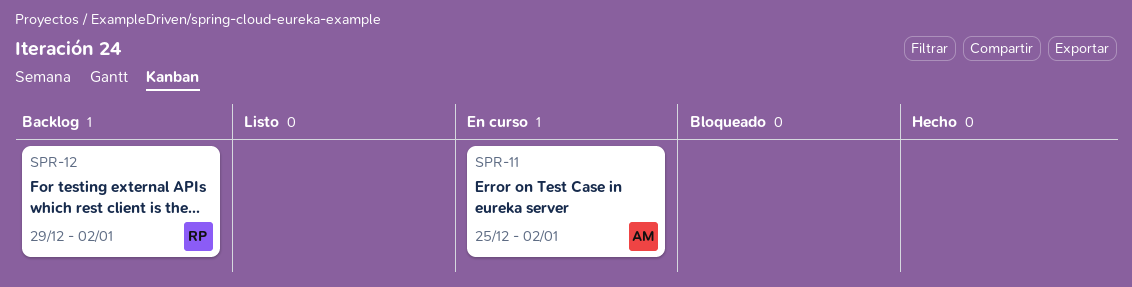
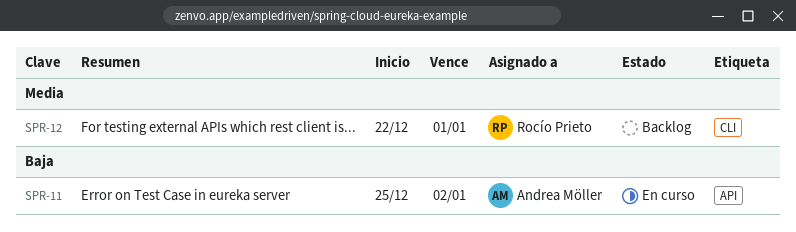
SPR-12, start: Dec 29 -> Dec 22
SPR-12, due: Jan 2 -> Jan 1

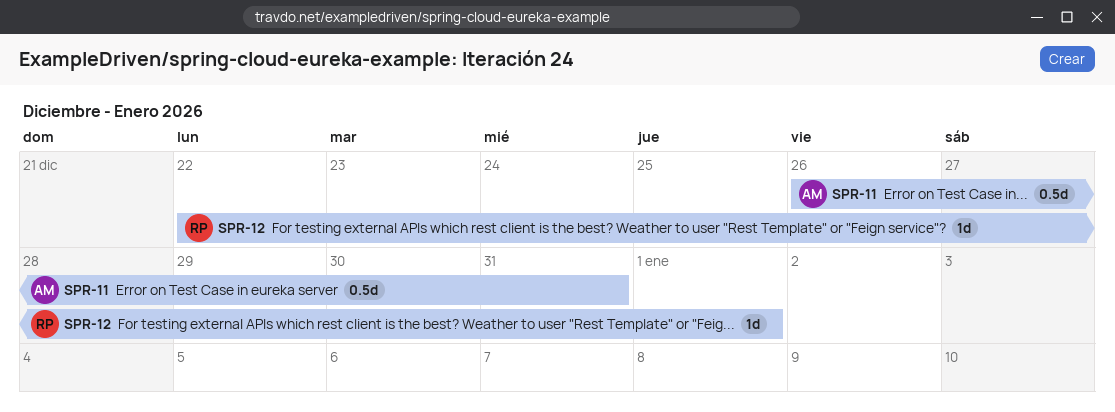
SPR-11, start: Dec 25 -> Dec 26
SPR-11, due: Jan 2 -> Dec 31

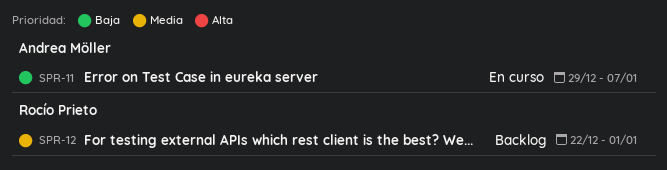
SPR-11, start: Dec 26 -> Dec 29
SPR-11, due: Dec 31 -> Jan 7

